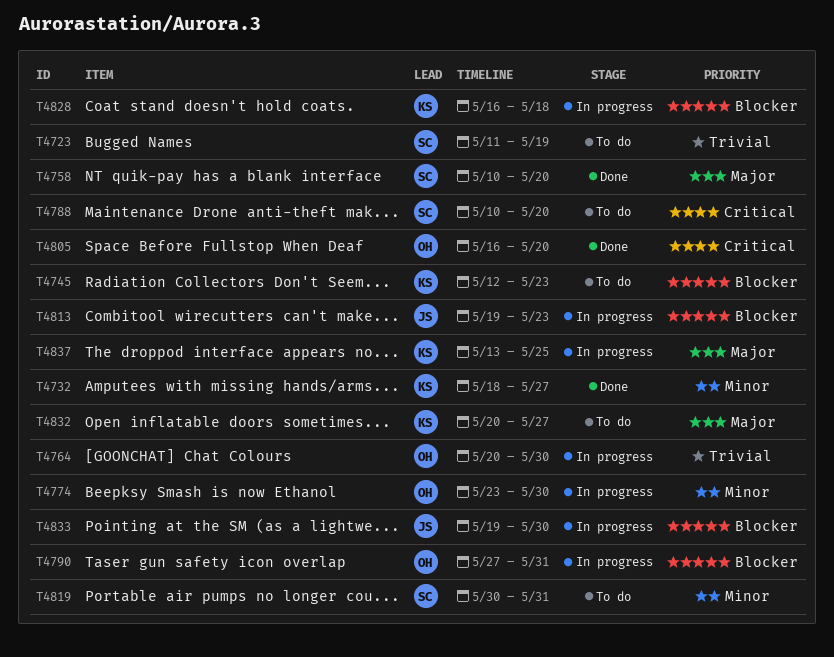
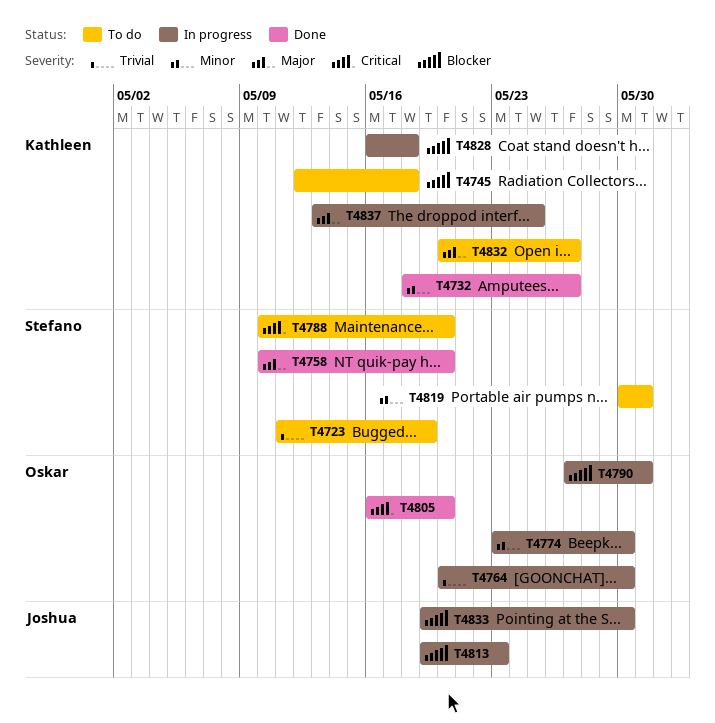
T4745, due: May 23 -> May 18

